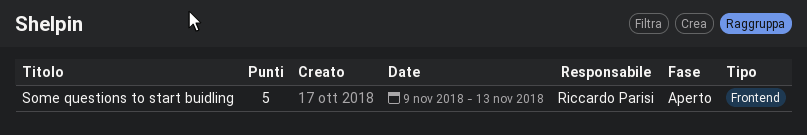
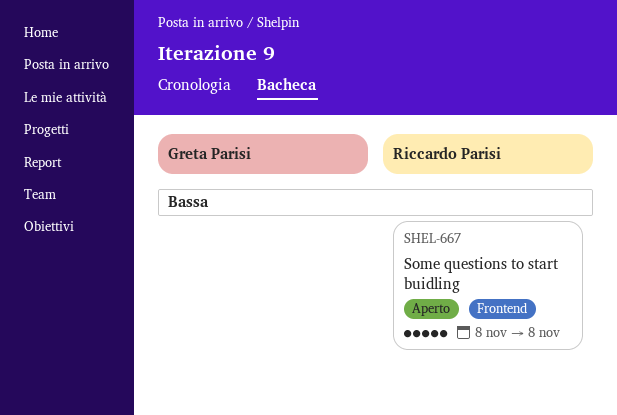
Some questions to start buidling, start: Nov 9 -> Nov 8
Some questions to start buidling, due: Nov 13 -> Nov 8

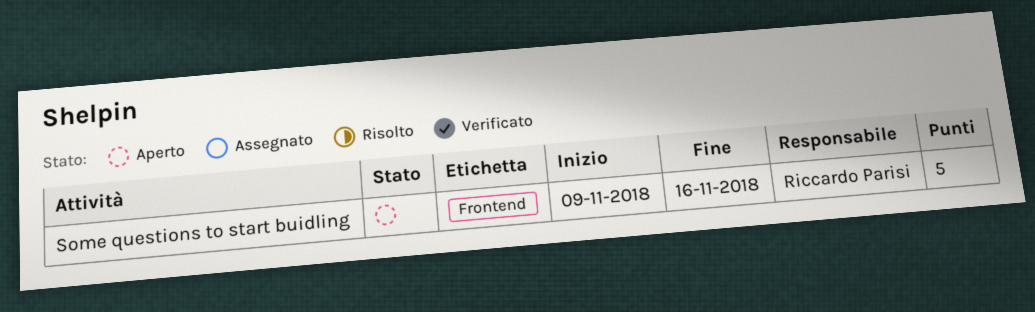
Some questions to start buidling, start: Nov 8 -> Nov 9
Some questions to start buidling, due: Nov 8 -> Nov 16

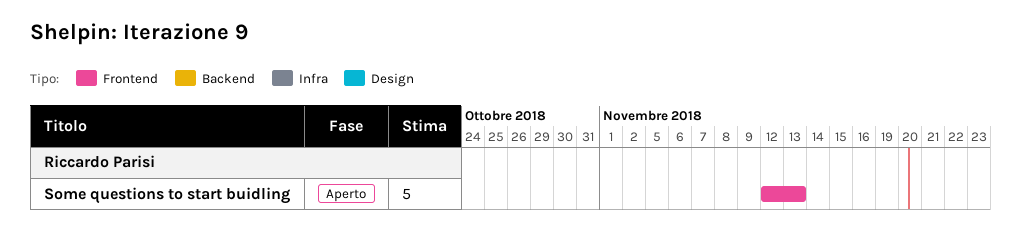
Some questions to start buidling, start: Nov 9 -> Nov 12
Some questions to start buidling, due: Nov 16 -> Nov 13

